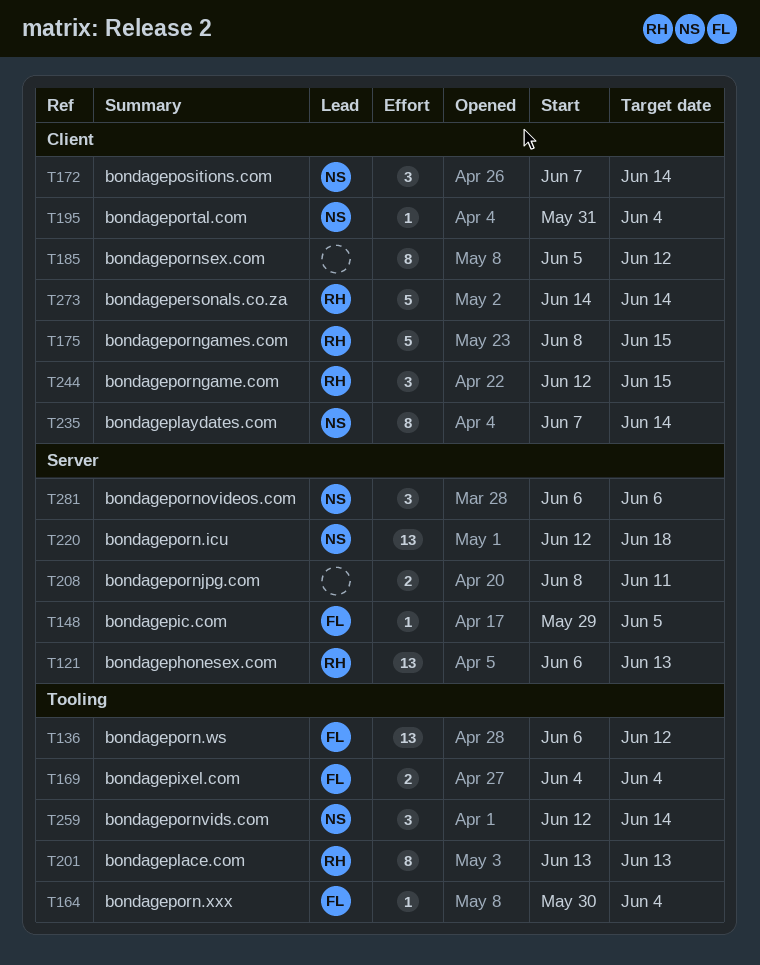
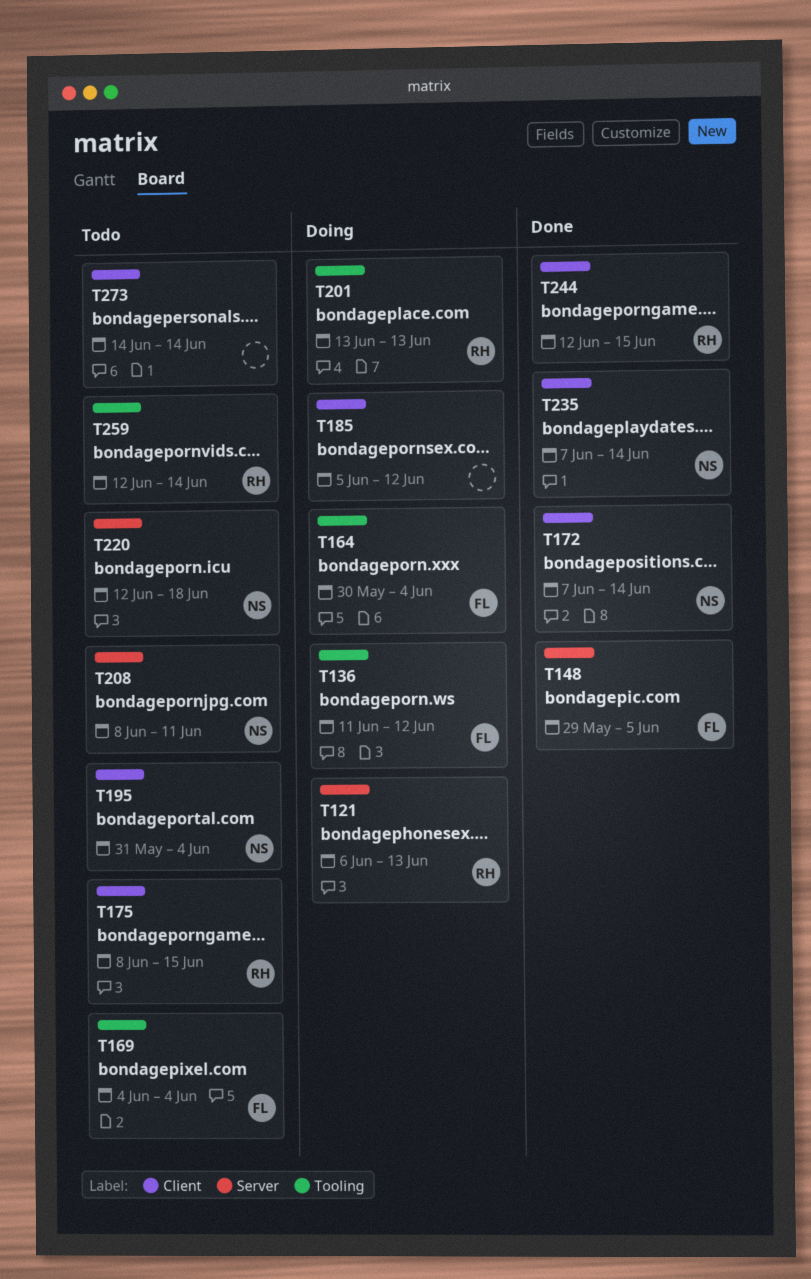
T136, start: Jun 6 -> Jun 11
T208, owner: none -> NS
T259, owner: NS -> RH
T273, owner: RH -> none
T281: present -> none

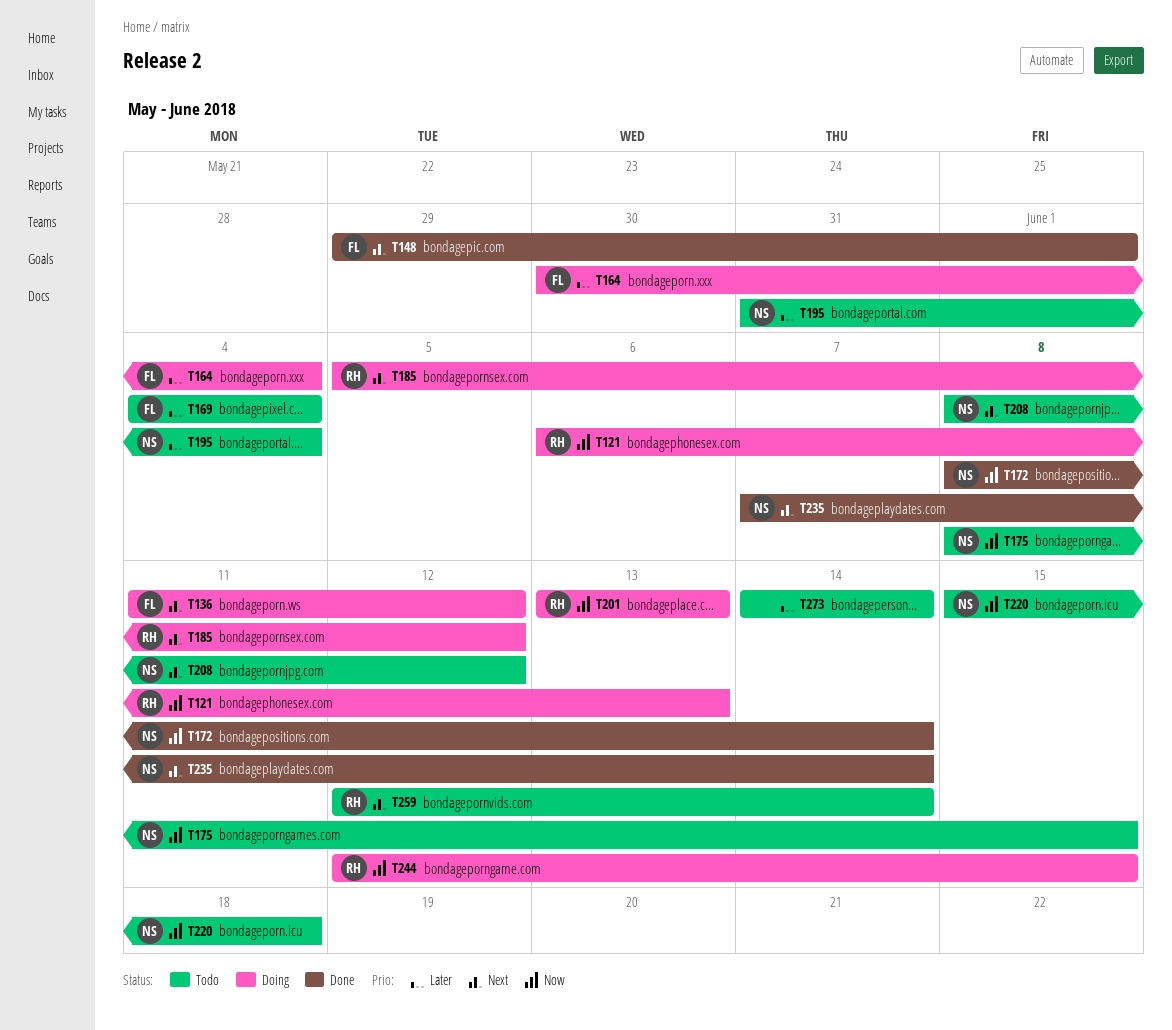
T148, due: Jun 5 -> Jun 1
T172, start: Jun 7 -> Jun 8
T175, owner: RH -> NS
T185, owner: none -> RH
T208, due: Jun 11 -> Jun 12
T220, start: Jun 12 -> Jun 15
T244, status: Done -> Doing

